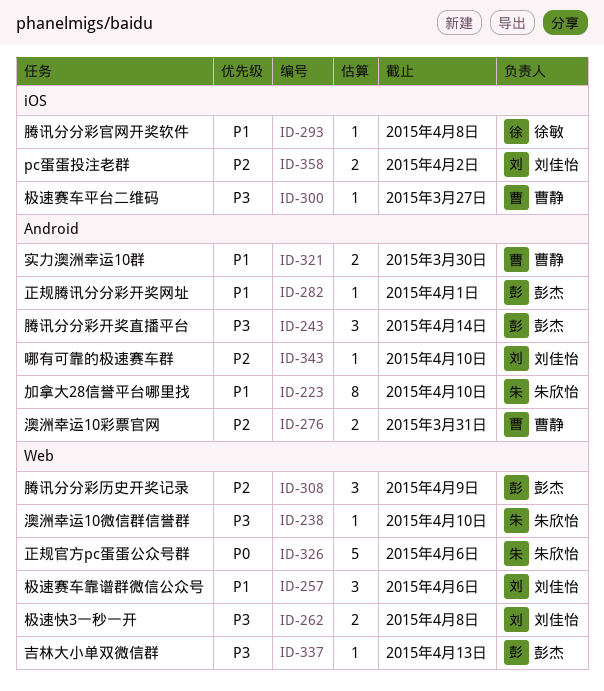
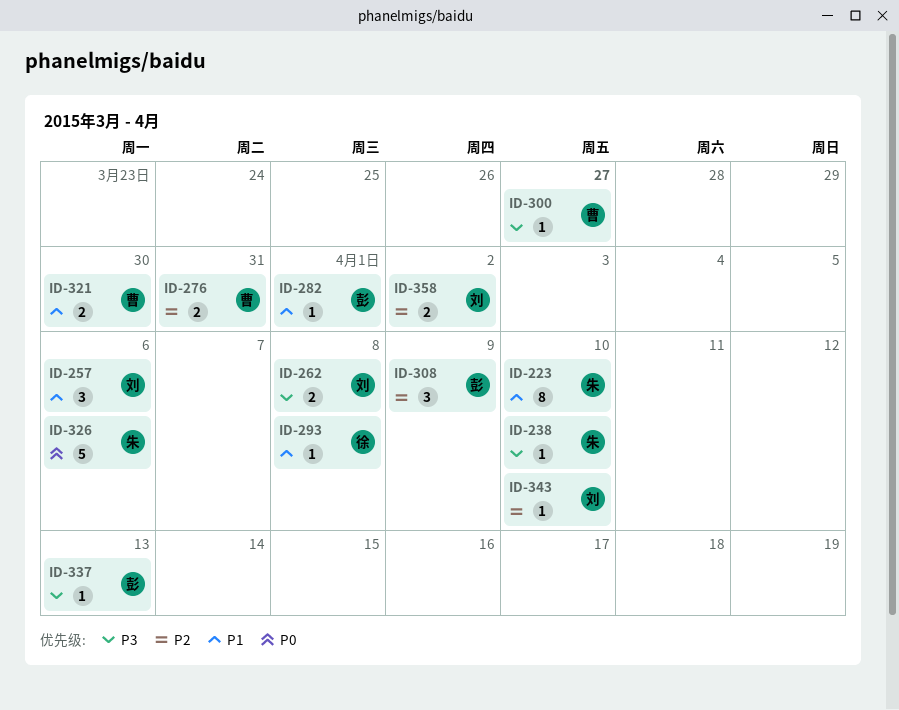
ID-243: present -> none

